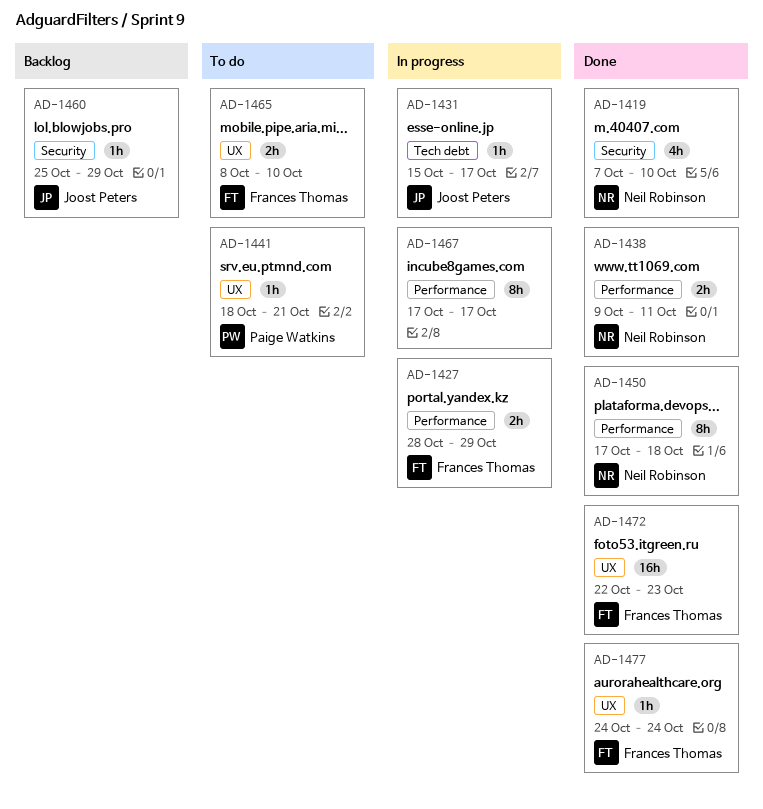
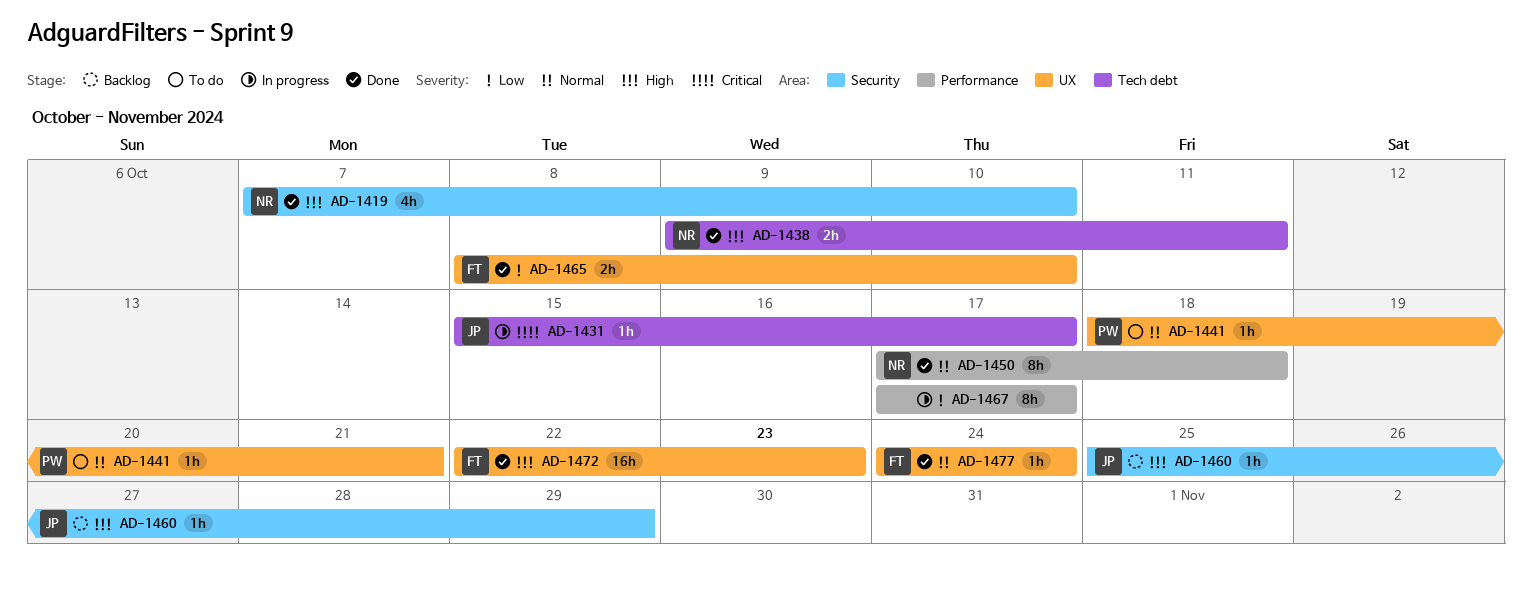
AD-1427: present -> none
AD-1438, label: Performance -> Tech debt
AD-1465, status: To do -> Done

